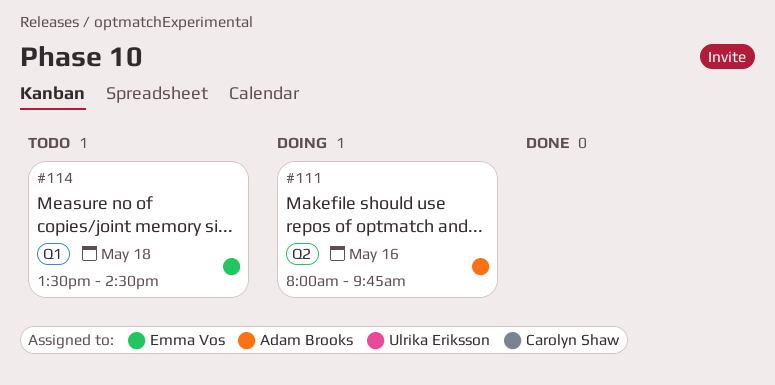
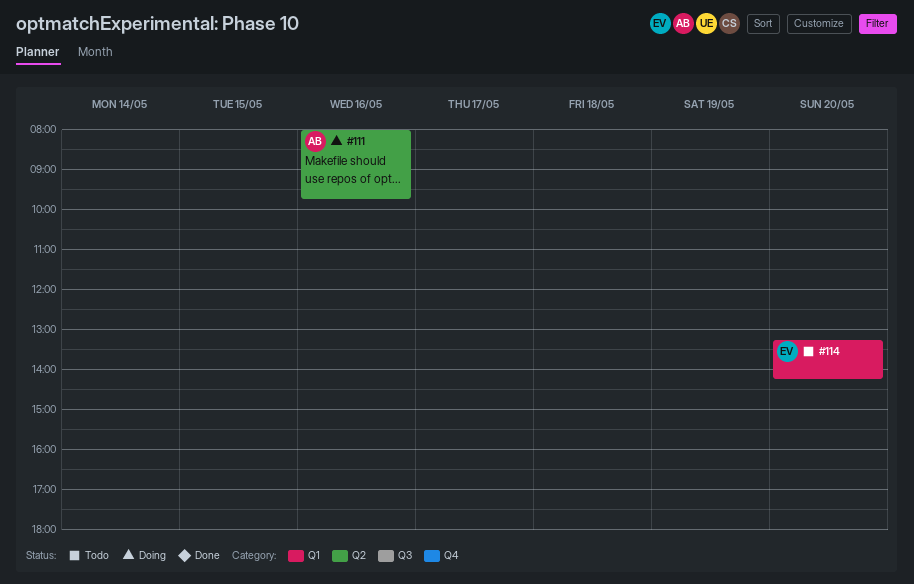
#114, day: May 18 -> May 20
#114, begins: 13:30 -> 13:15
#114, ends: 14:30 -> 14:15

